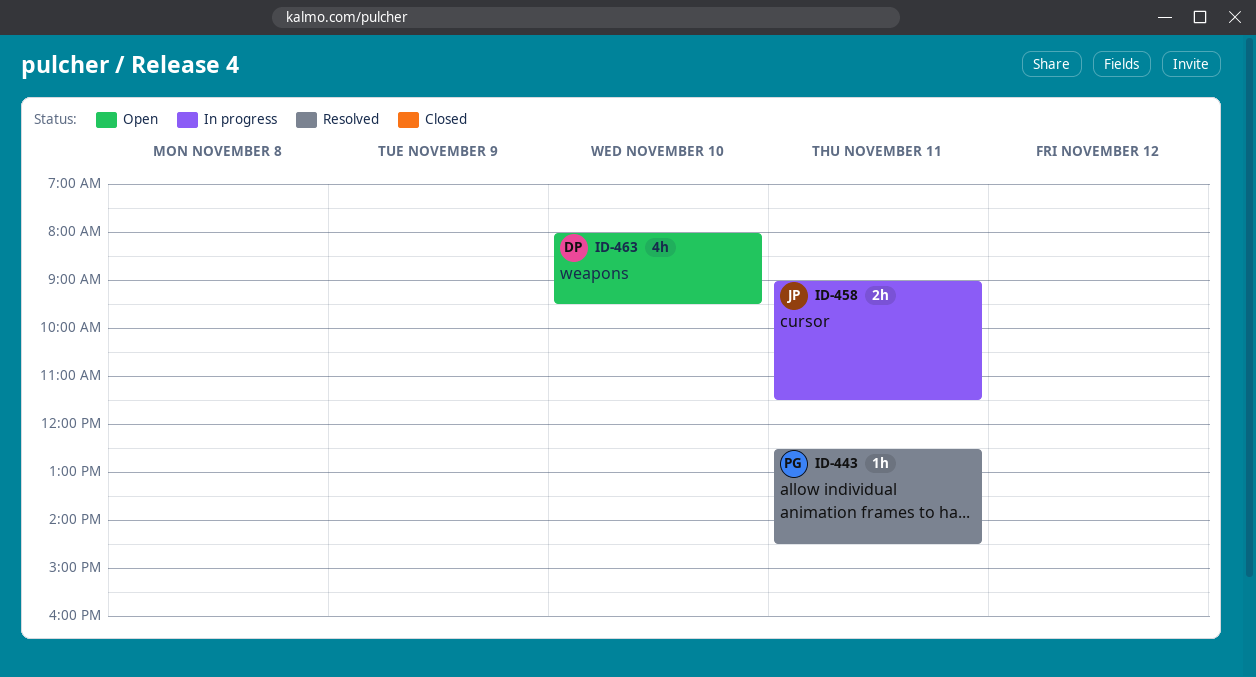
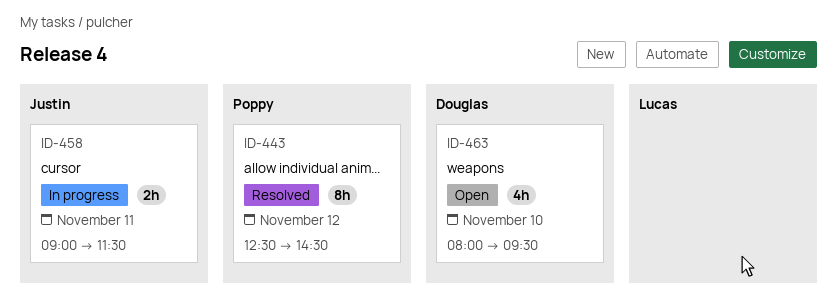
ID-443, estimate: 1h -> 8h
ID-443, day: Nov 11 -> Nov 12

